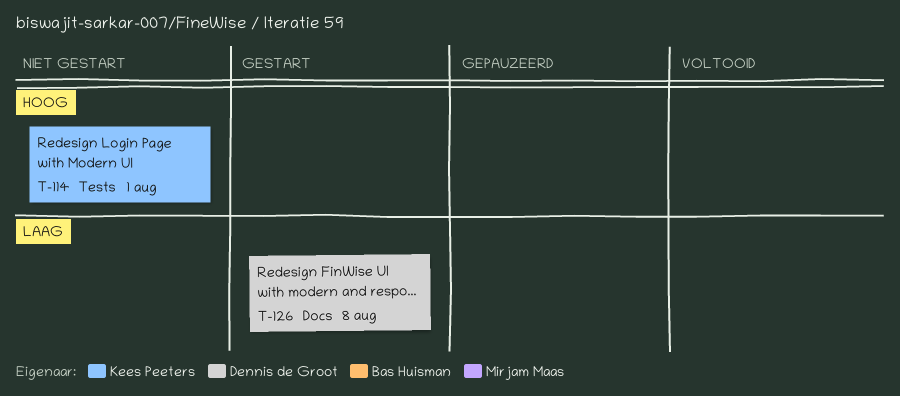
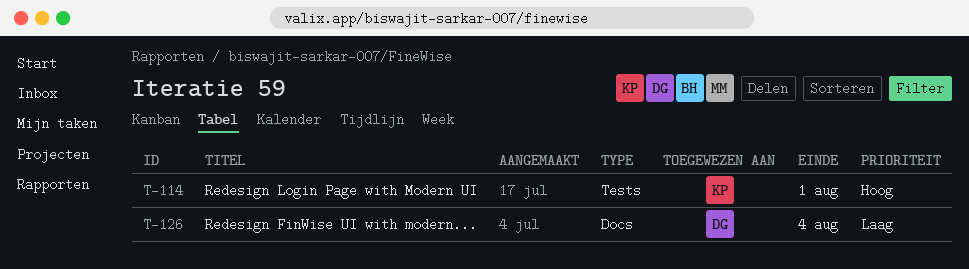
T-126, due: Aug 8 -> Aug 4

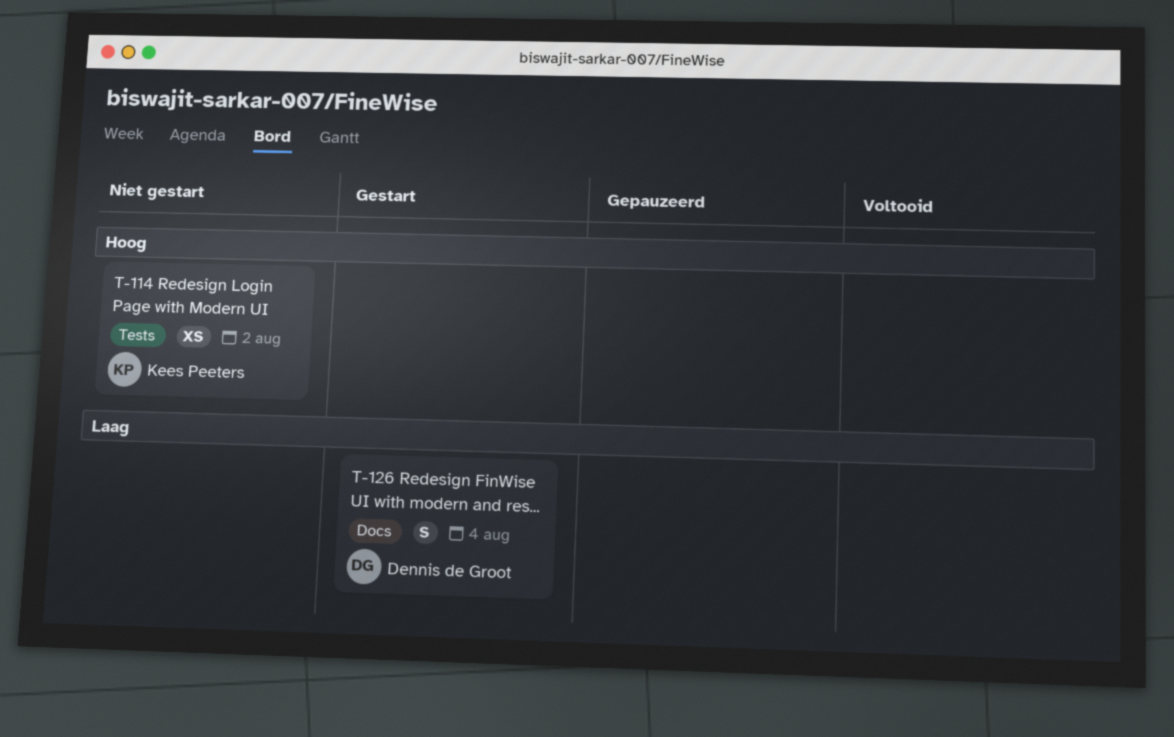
T-114, due: Aug 1 -> Aug 2

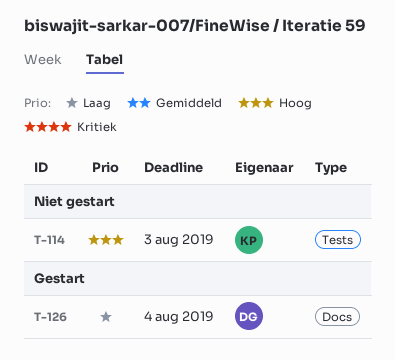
T-114, due: Aug 2 -> Aug 3

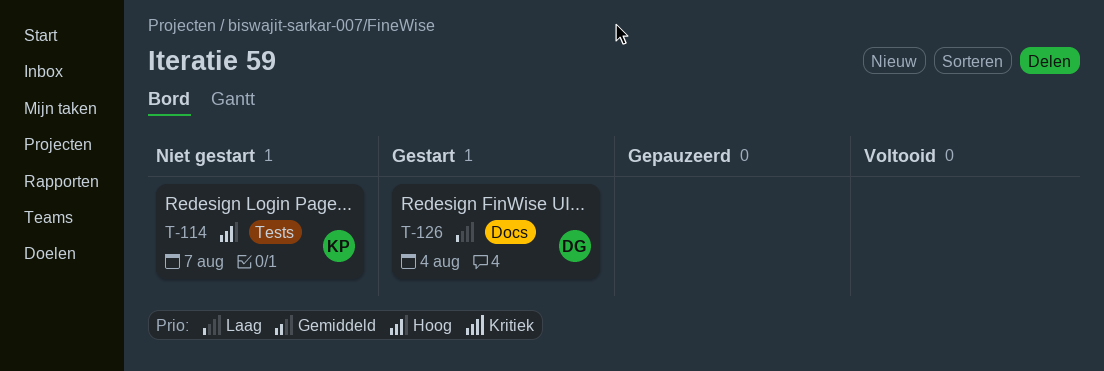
T-114, due: Aug 3 -> Aug 7

